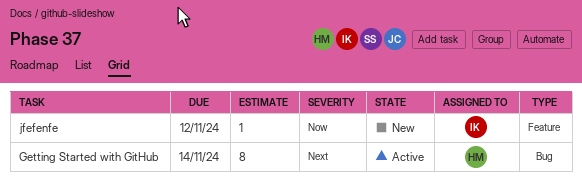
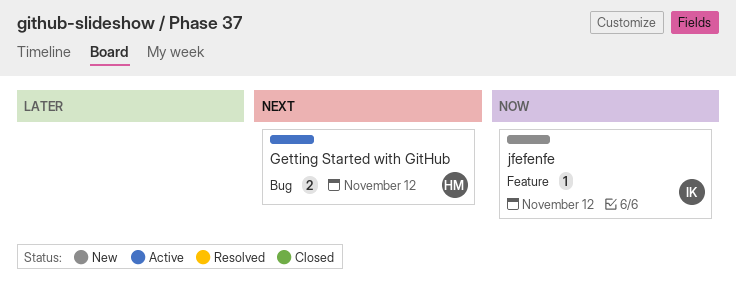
Getting Started with GitHub, estimate: 8 -> 2
Getting Started with GitHub, due: Nov 14 -> Nov 12

